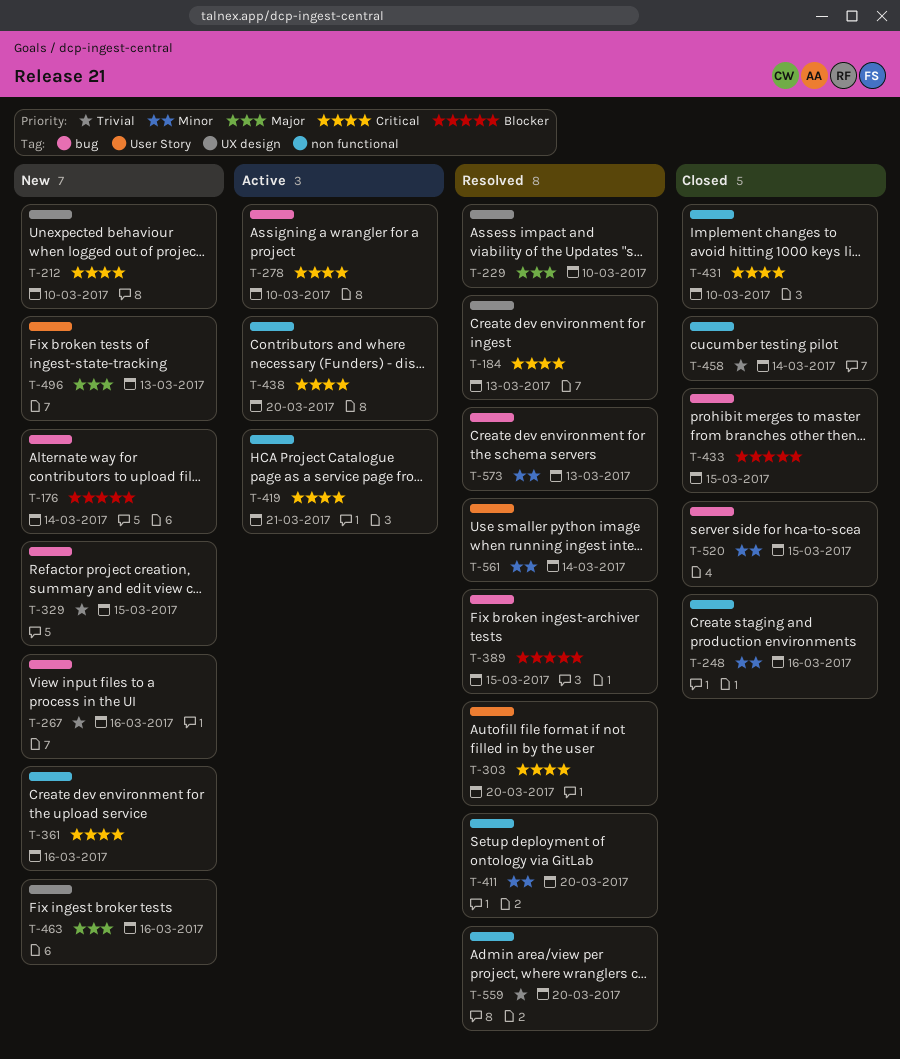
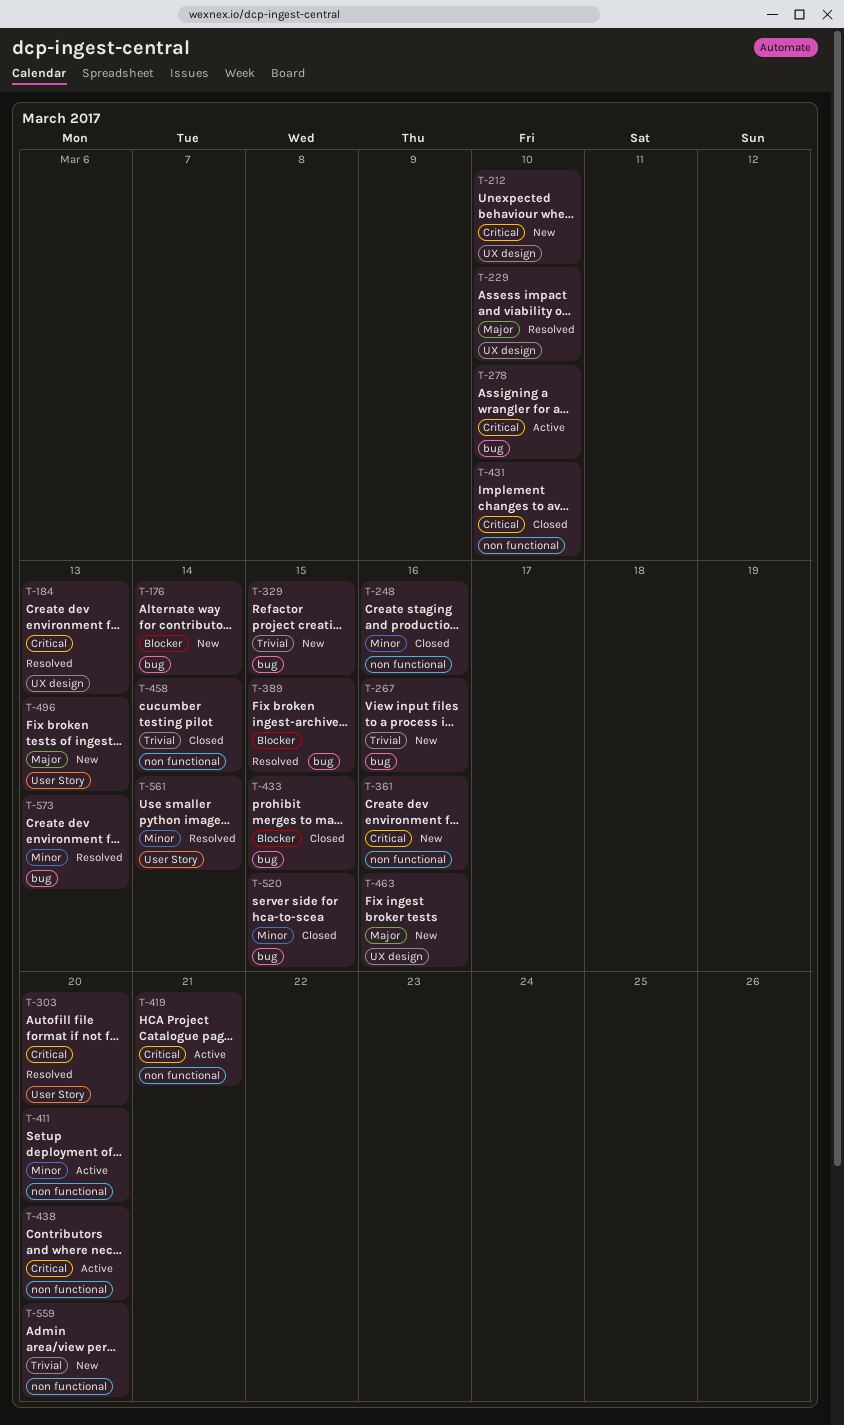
T-411, status: Resolved -> Active
T-559, status: Resolved -> New

